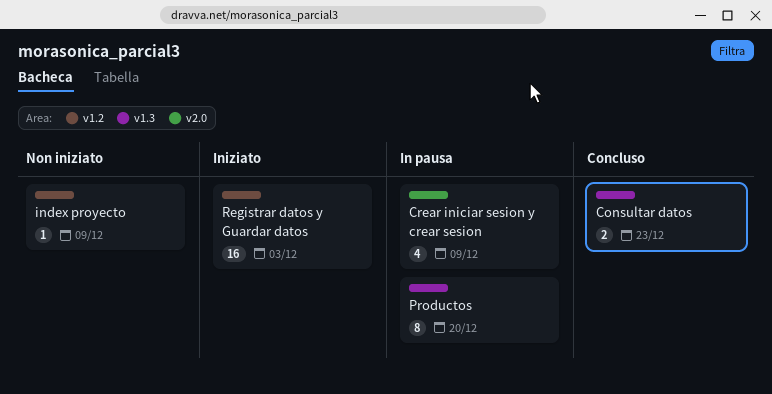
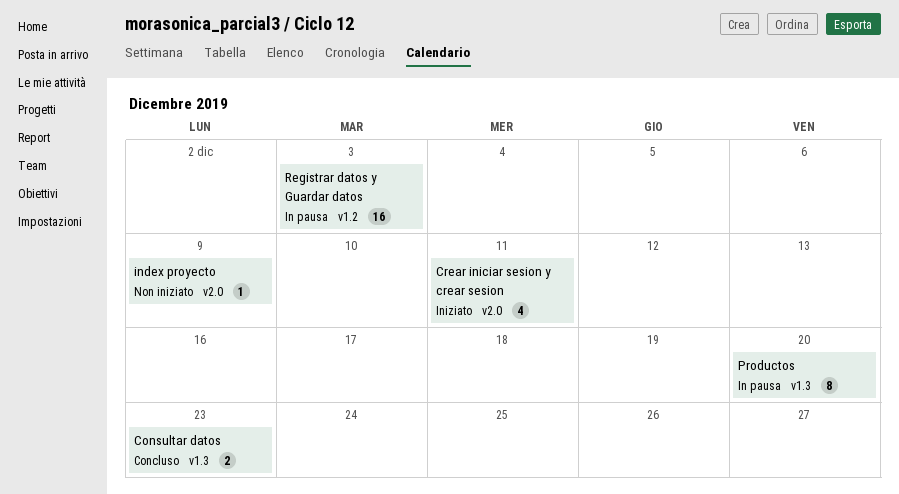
Crear iniciar sesion y crear sesion, status: In pausa -> Iniziato
Crear iniciar sesion y crear sesion, due: Dec 9 -> Dec 11
index proyecto, label: v1.2 -> v2.0
Registrar datos y Guardar datos, status: Iniziato -> In pausa

